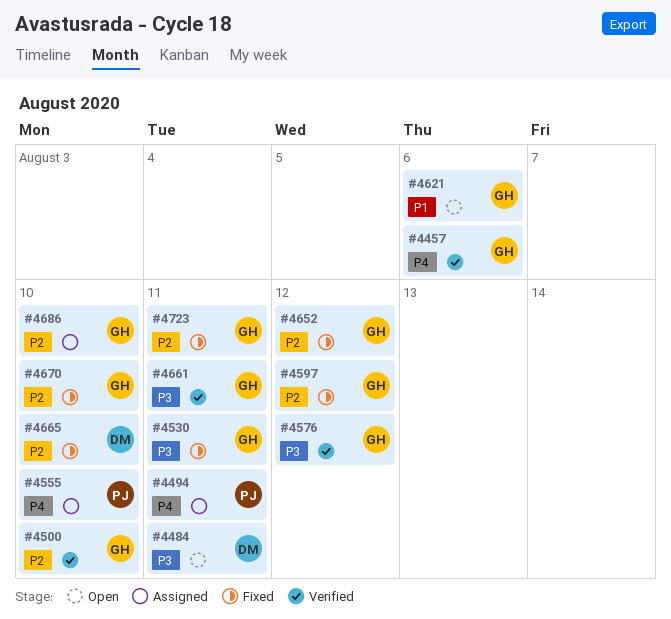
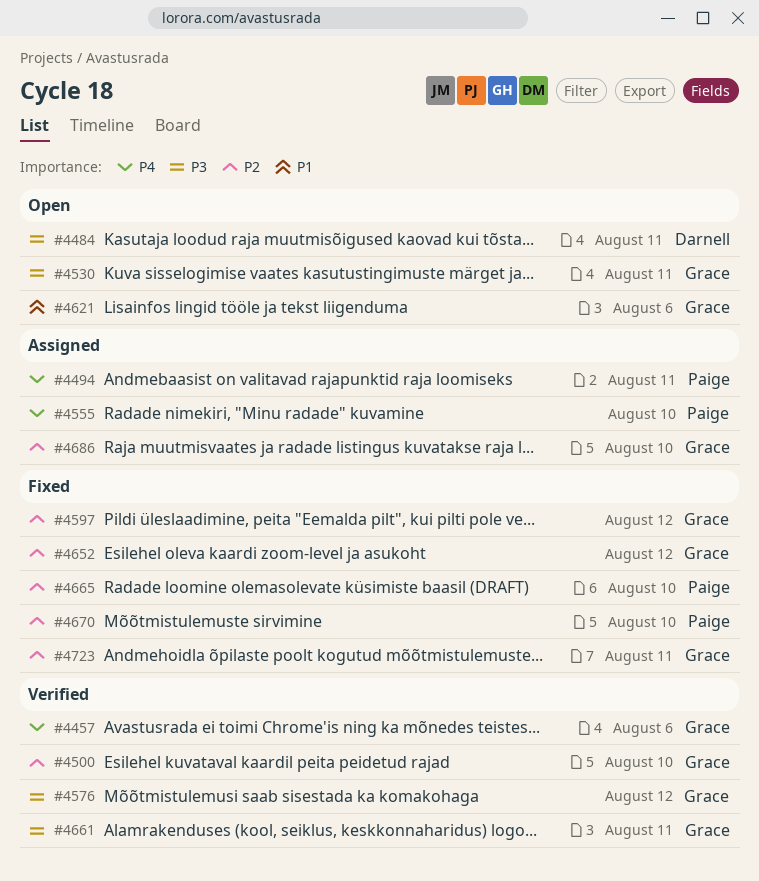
#4530, status: Fixed -> Open
#4665, owner: Darnell -> Paige
#4670, owner: Grace -> Paige

